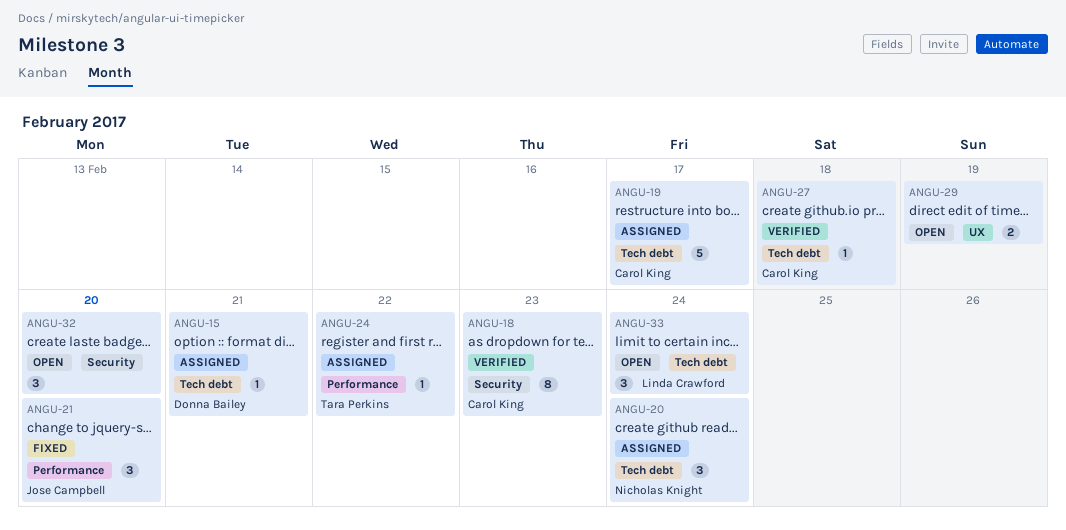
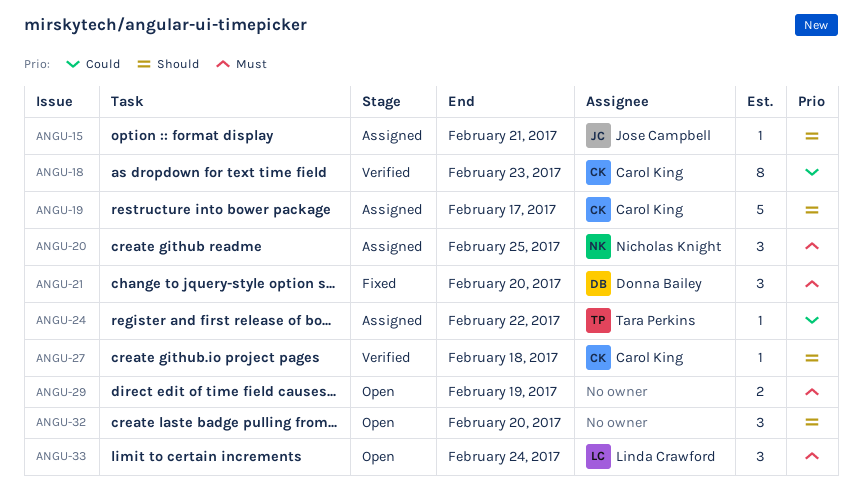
ANGU-15, owner: Donna Bailey -> Jose Campbell
ANGU-20, due: Feb 24 -> Feb 25
ANGU-21, owner: Jose Campbell -> Donna Bailey

